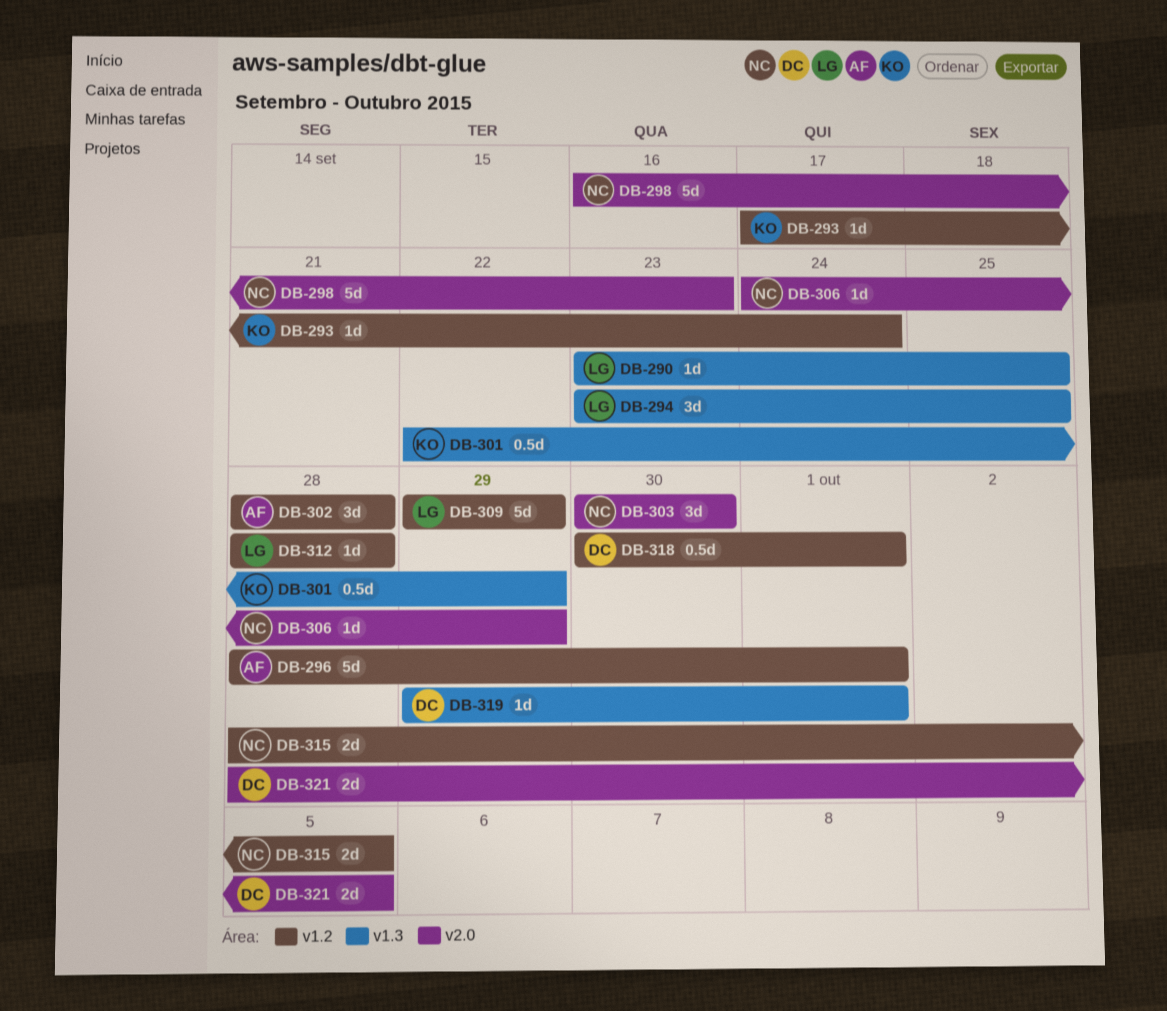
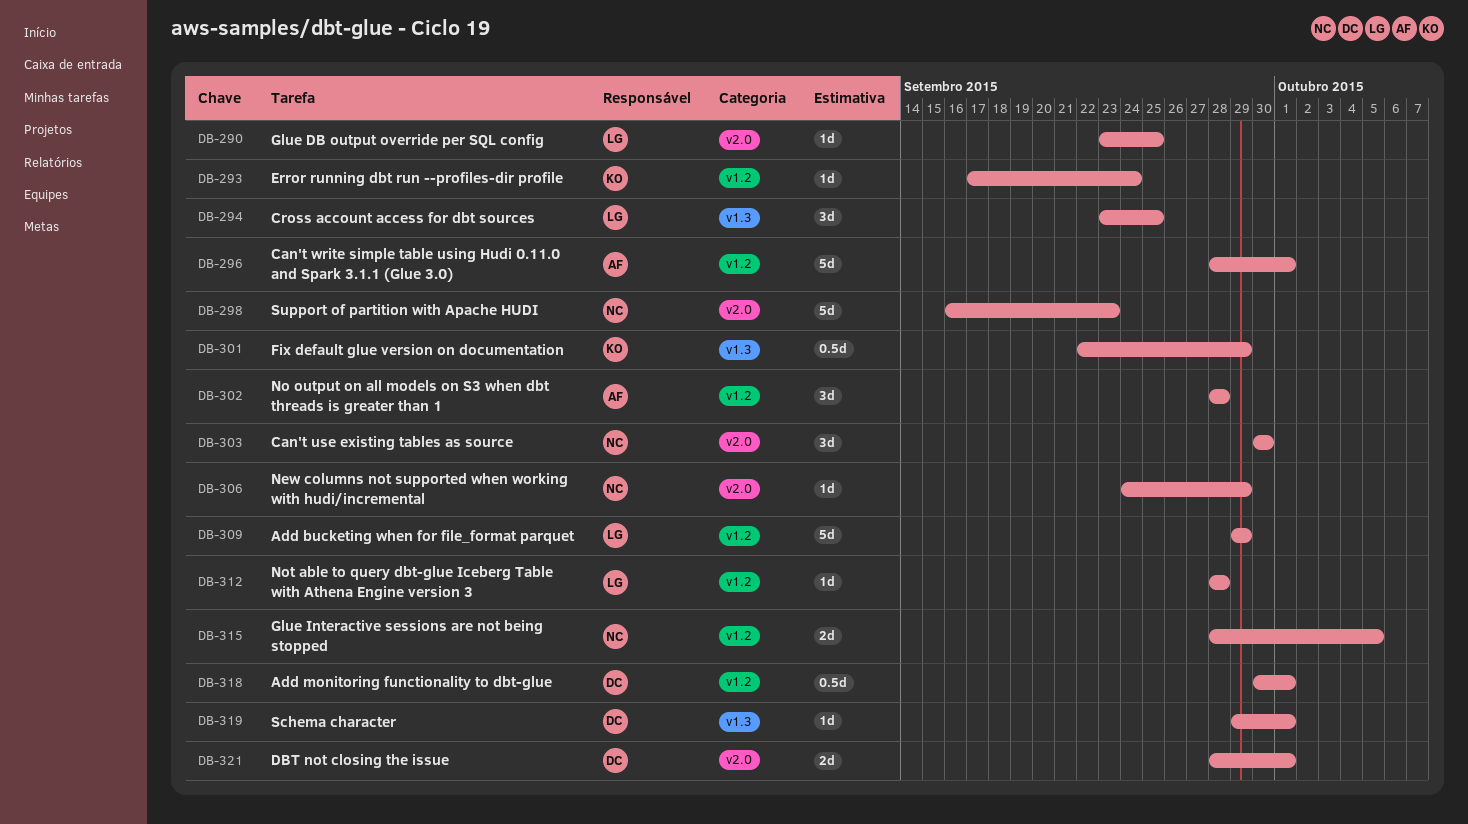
DB-290, label: v1.3 -> v2.0
DB-321, due: Oct 5 -> Oct 1

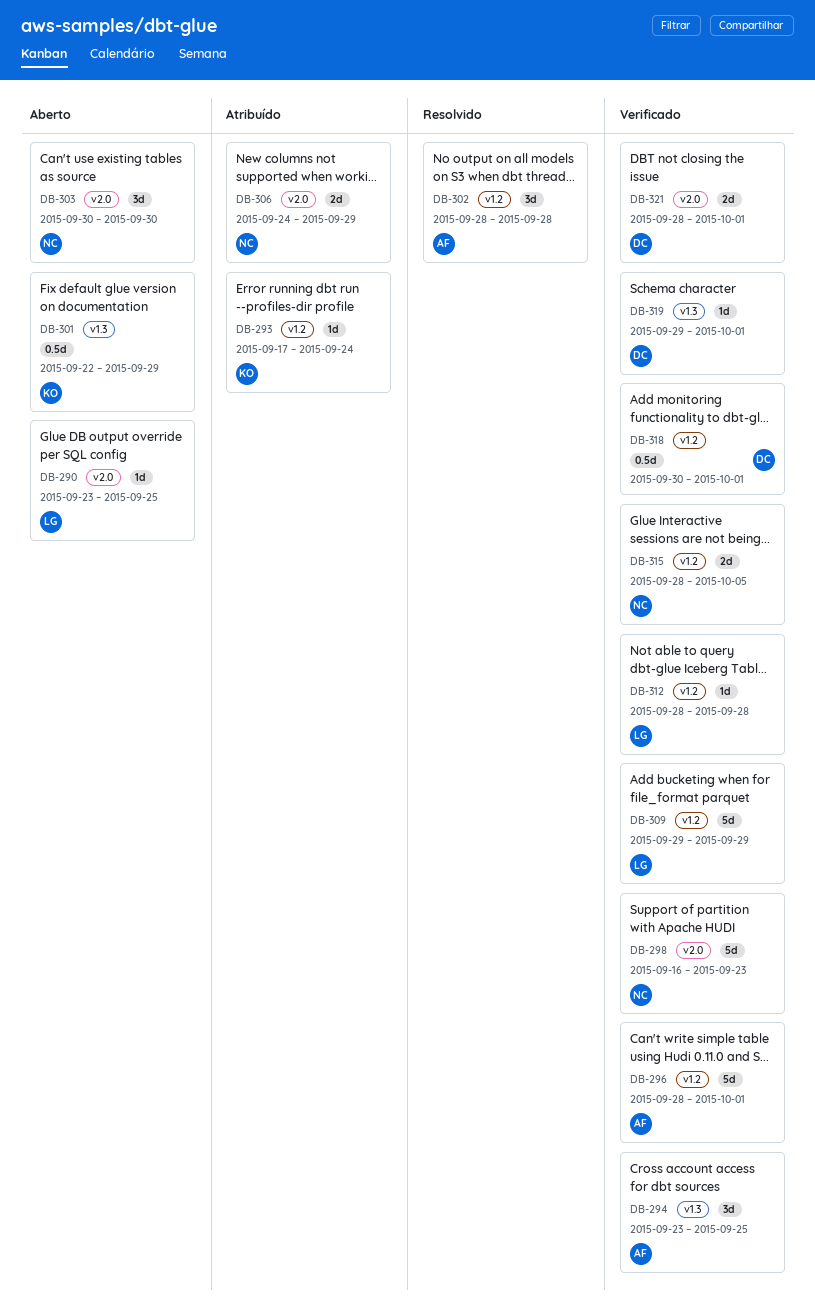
DB-294, owner: LG -> AF
DB-306, estimate: 1d -> 2d

